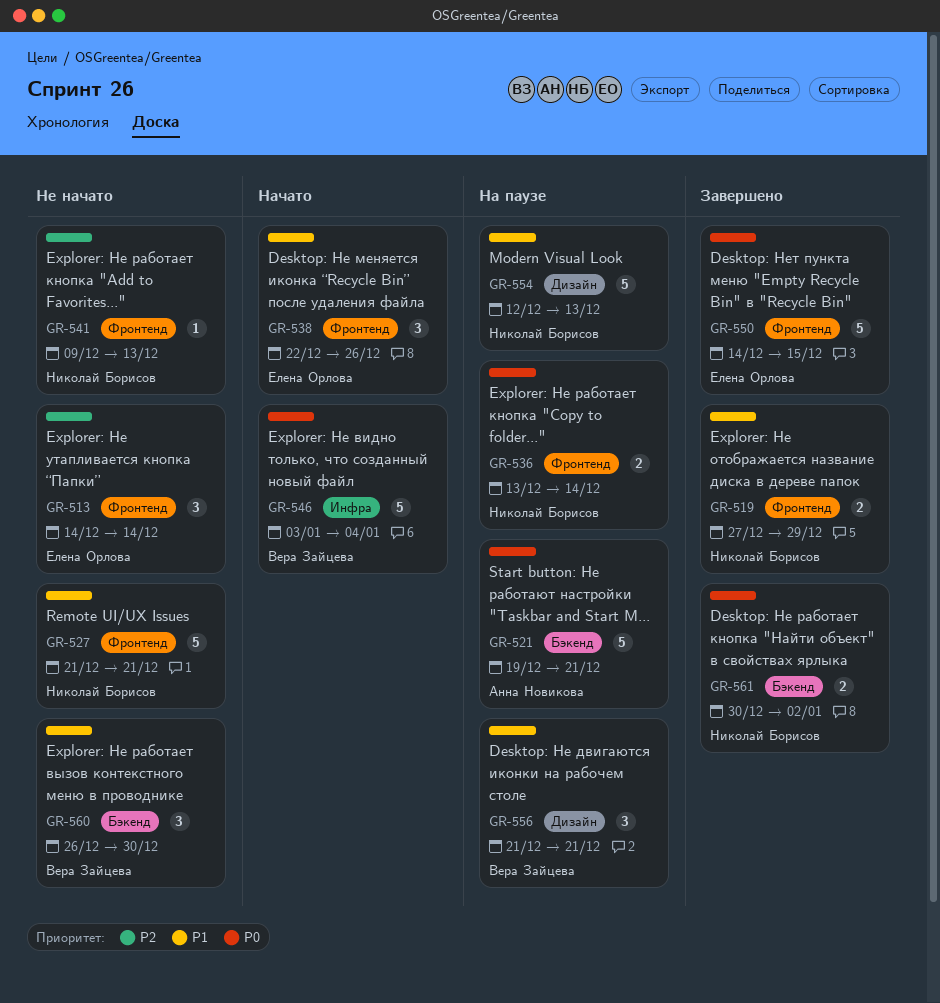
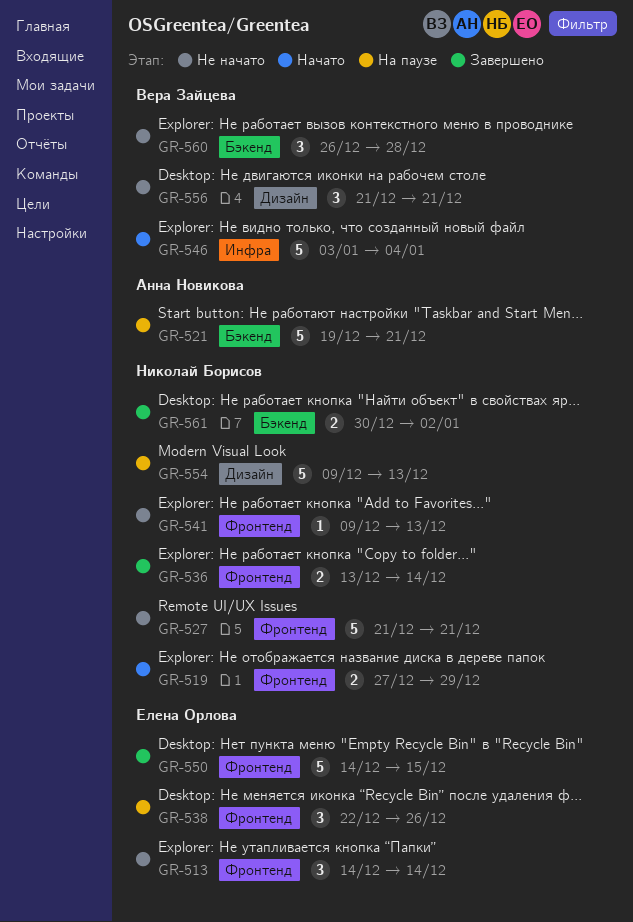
GR-519, status: Завершено -> Начато
GR-536, status: На паузе -> Завершено
GR-538, status: Начато -> На паузе
GR-554, start: Dec 12 -> Dec 9
GR-556, status: На паузе -> Не начато
GR-560, due: Dec 30 -> Dec 28

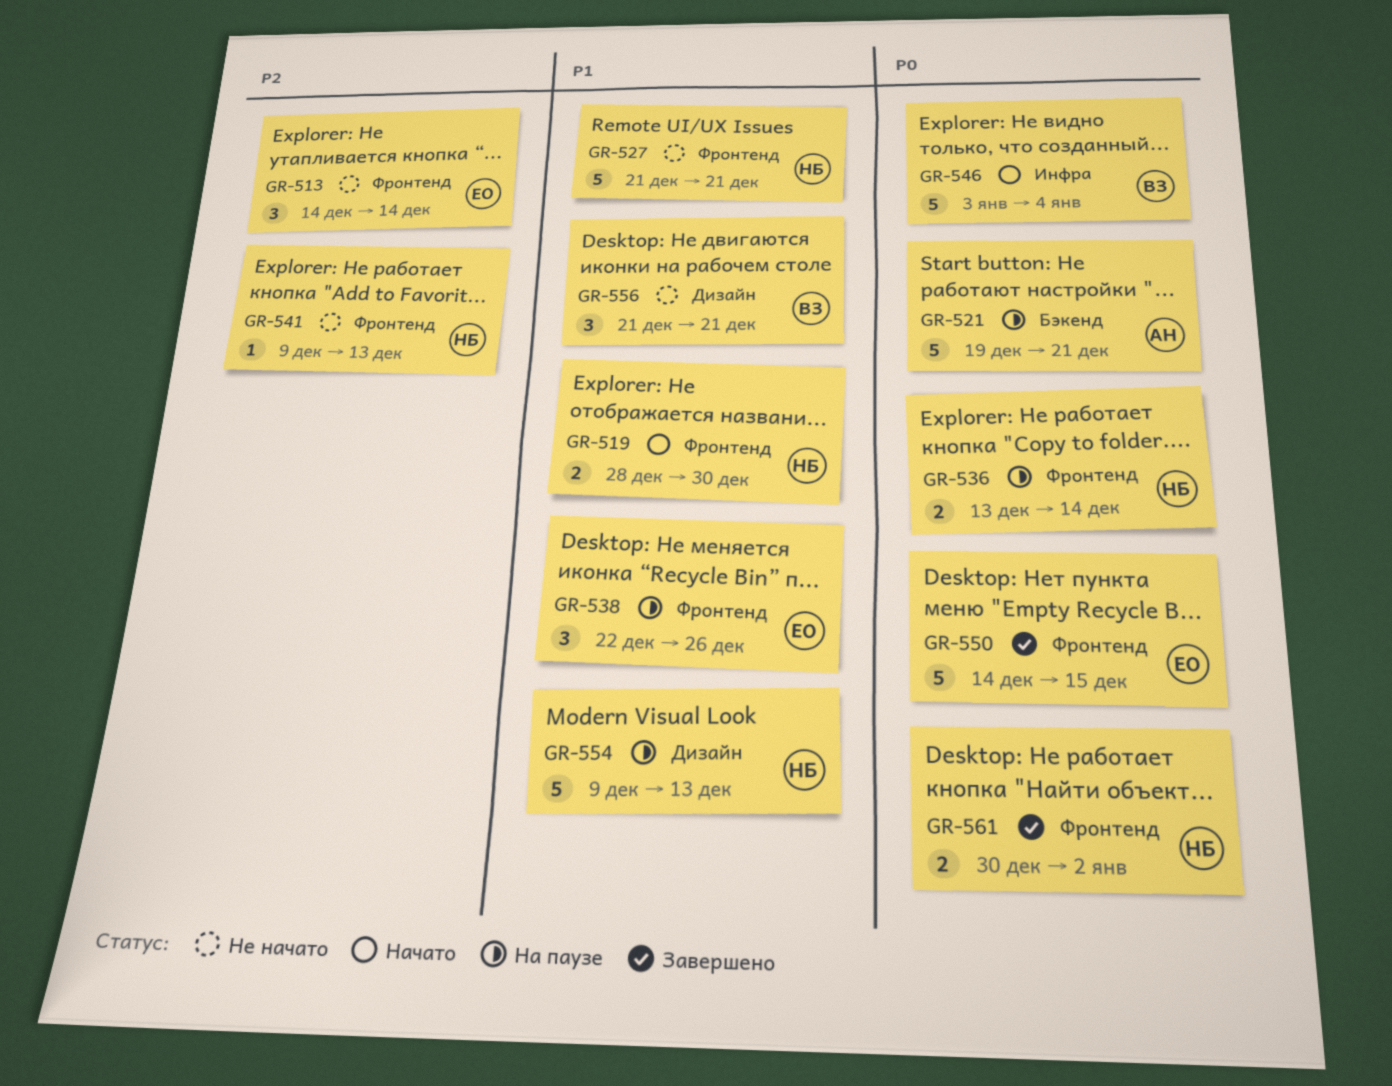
GR-519, start: Dec 27 -> Dec 28
GR-519, due: Dec 29 -> Dec 30
GR-536, status: Завершено -> На паузе
GR-560: present -> none
GR-561, label: Бэкенд -> Фронтенд

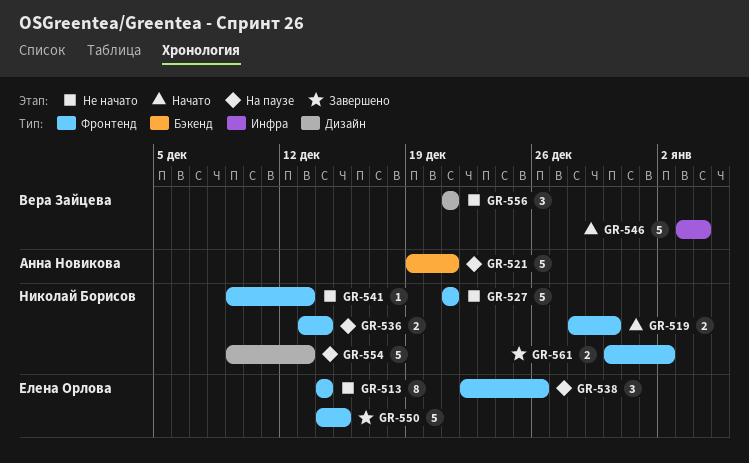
GR-513, estimate: 3 -> 8

